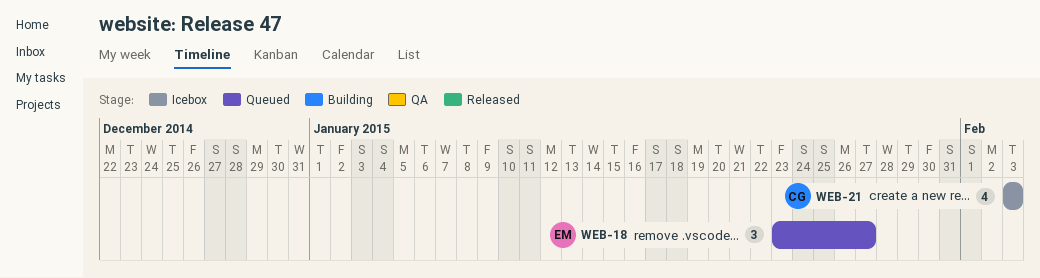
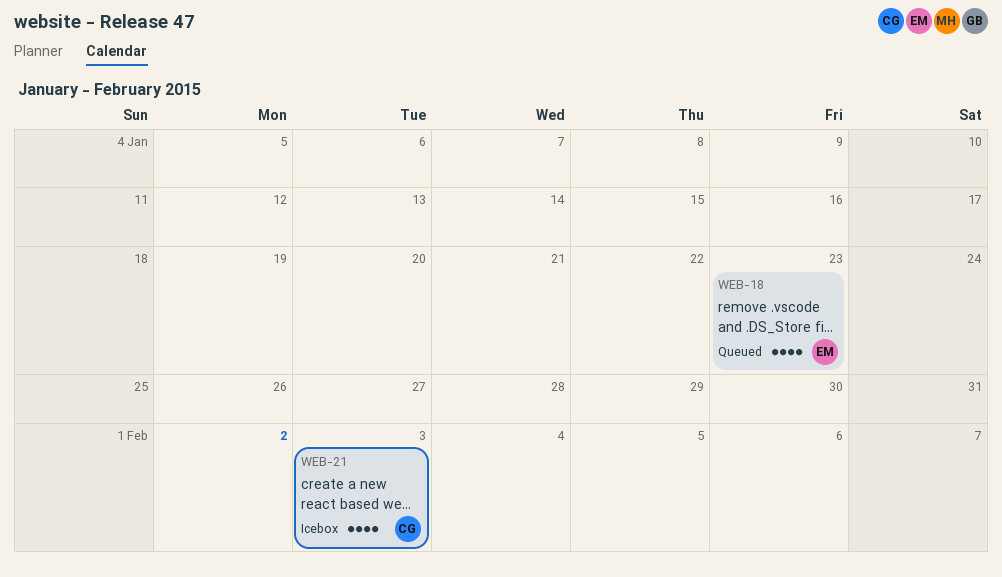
WEB-18, estimate: 3 -> 4
WEB-18, due: Jan 27 -> Jan 23

